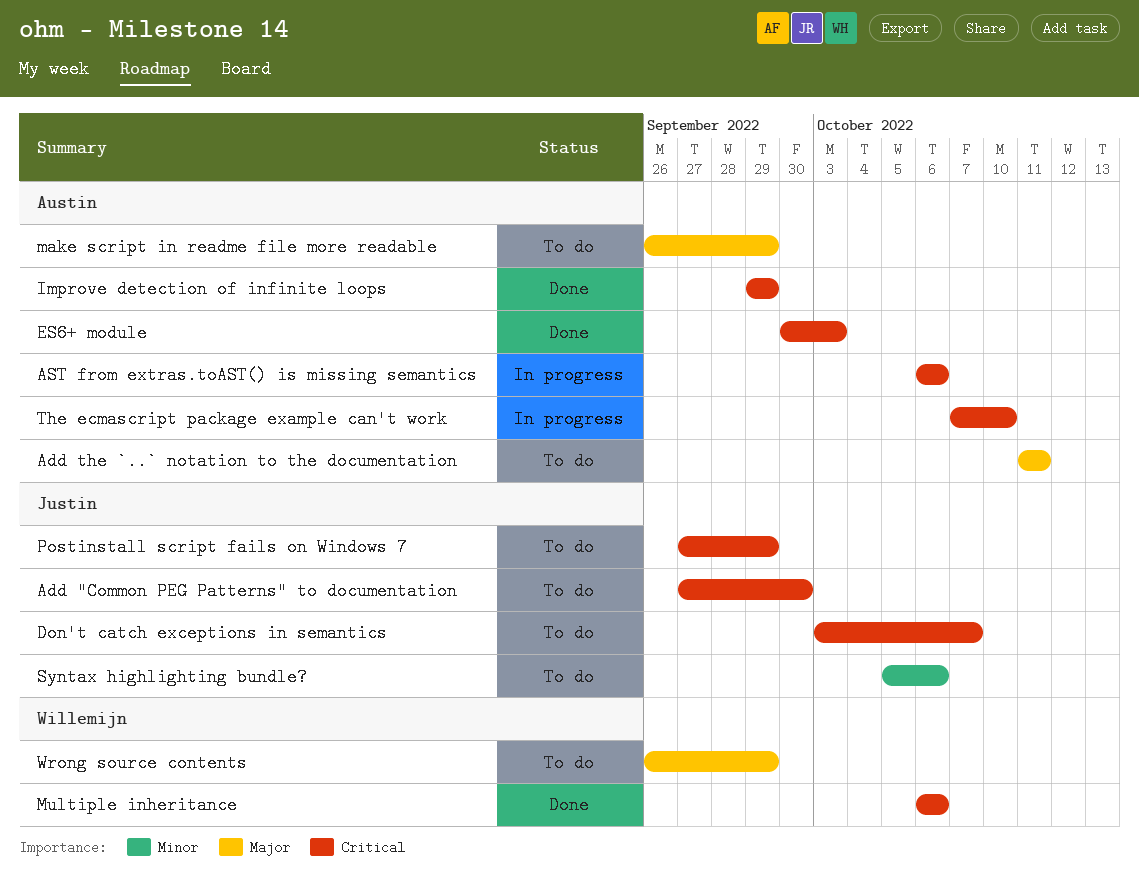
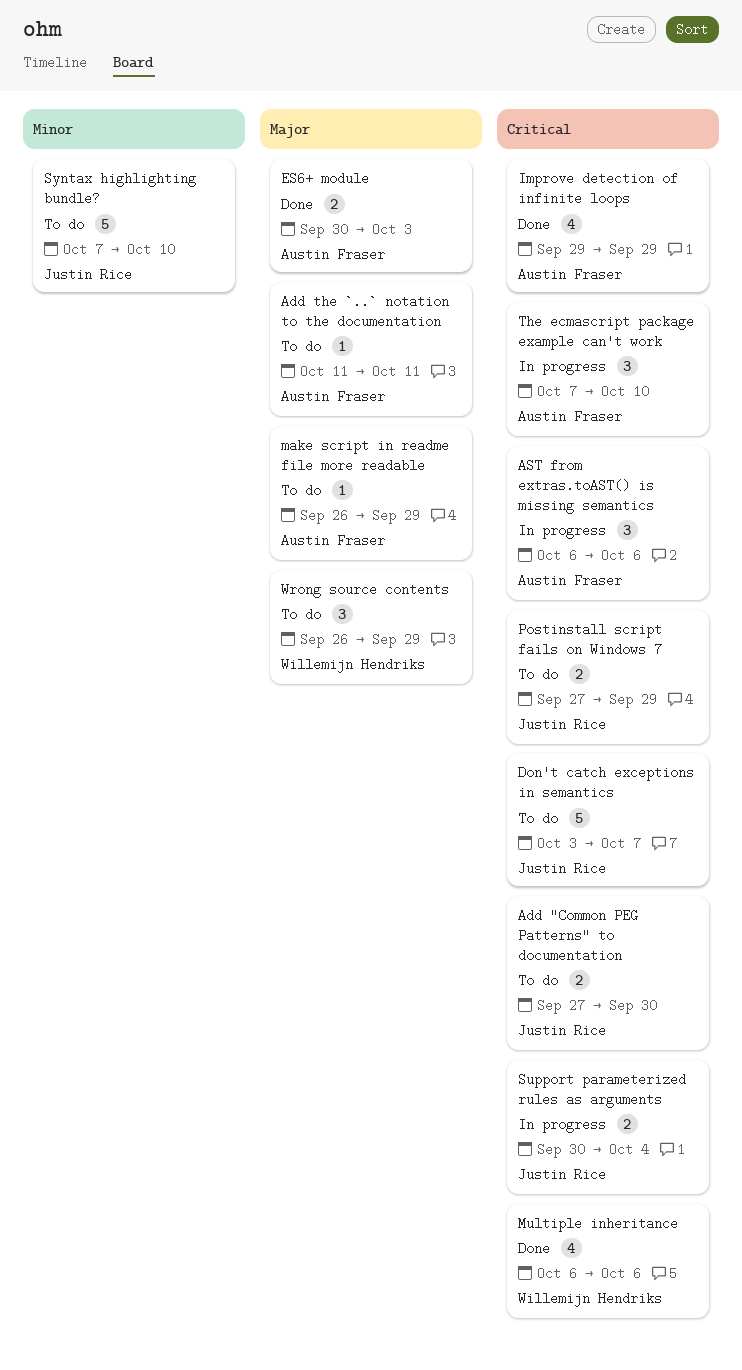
ES6+ module, priority: Critical -> Major
Support parameterized rules as arguments: none -> present
Syntax highlighting bundle?, start: Oct 5 -> Oct 7
Syntax highlighting bundle?, due: Oct 6 -> Oct 10

